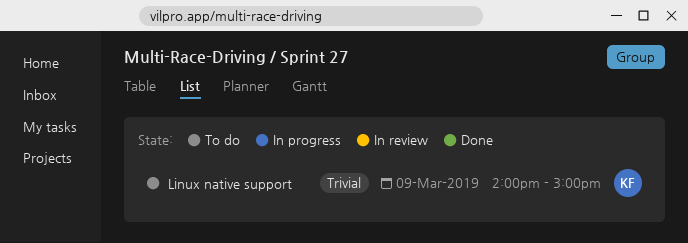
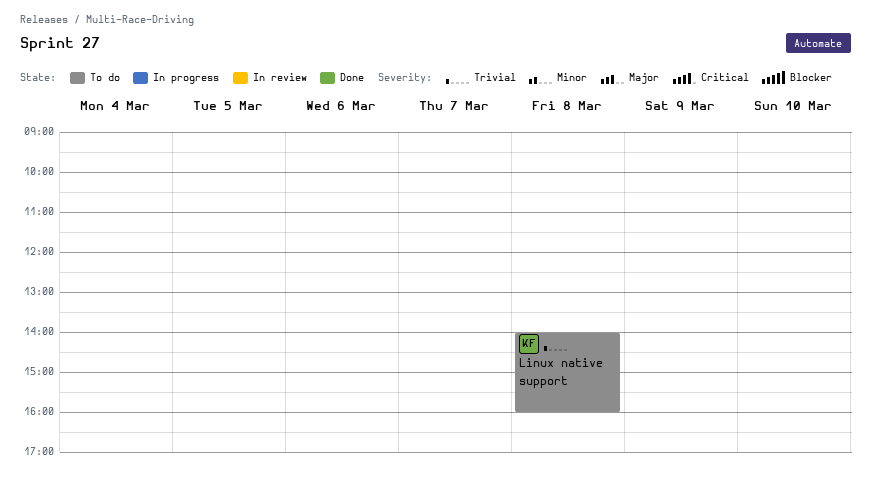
Linux native support, day: Mar 9 -> Mar 8
Linux native support, ends: 15:00 -> 16:00

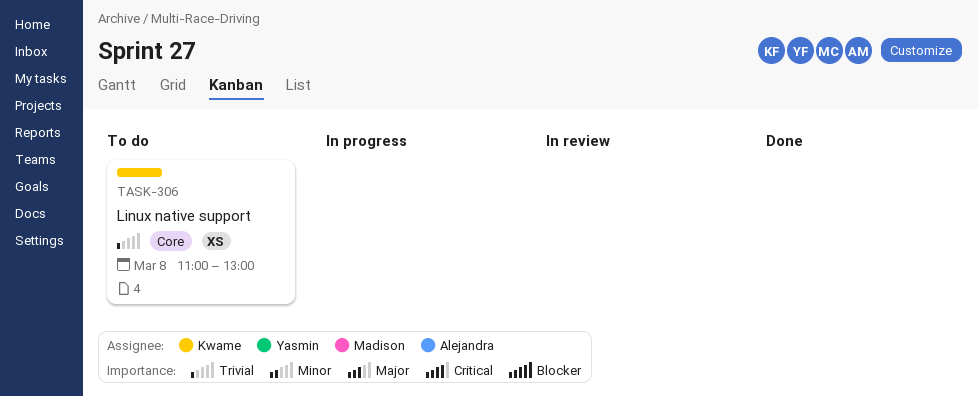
Linux native support, begins: 14:00 -> 11:00
Linux native support, ends: 16:00 -> 13:00

